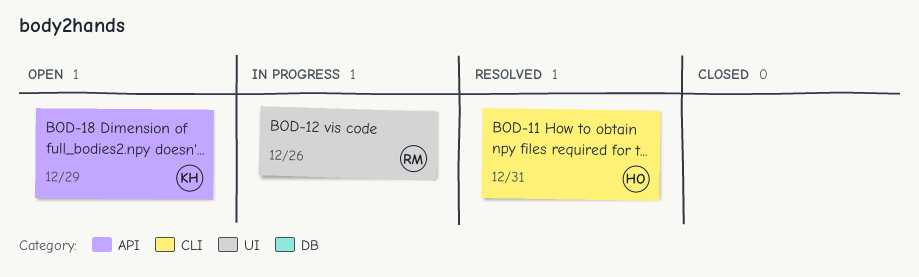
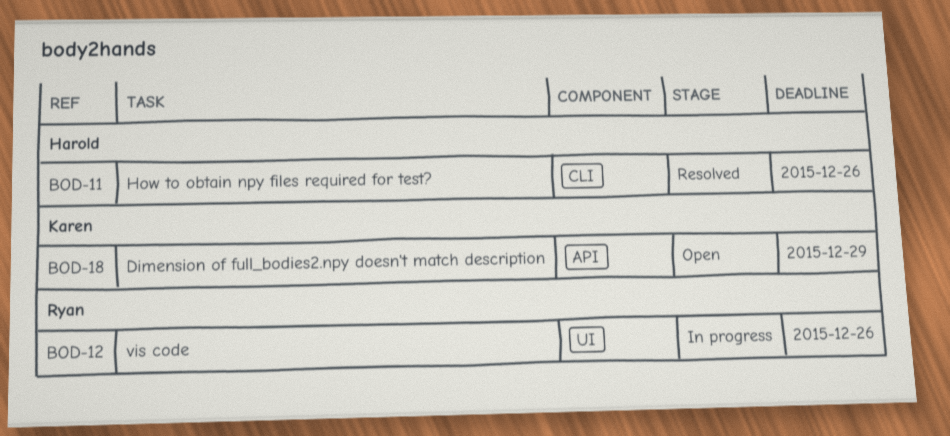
BOD-11, due: Dec 31 -> Dec 26

